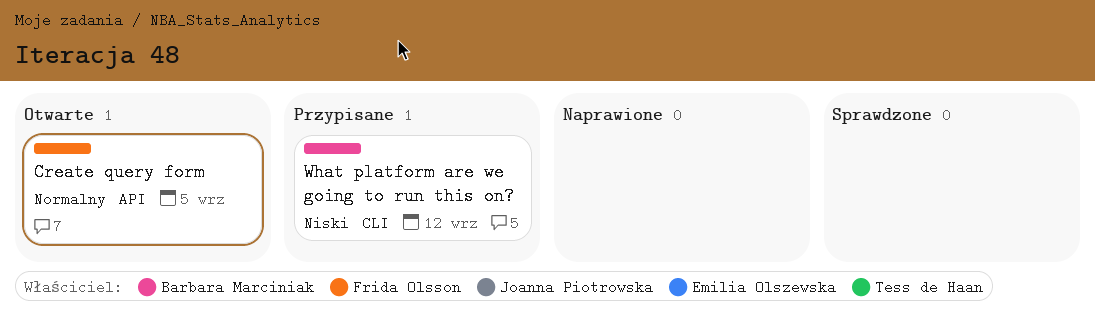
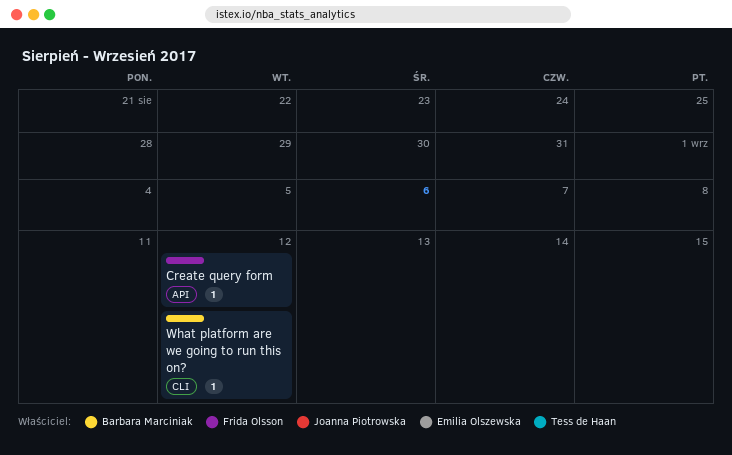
Create query form, due: Sep 5 -> Sep 12

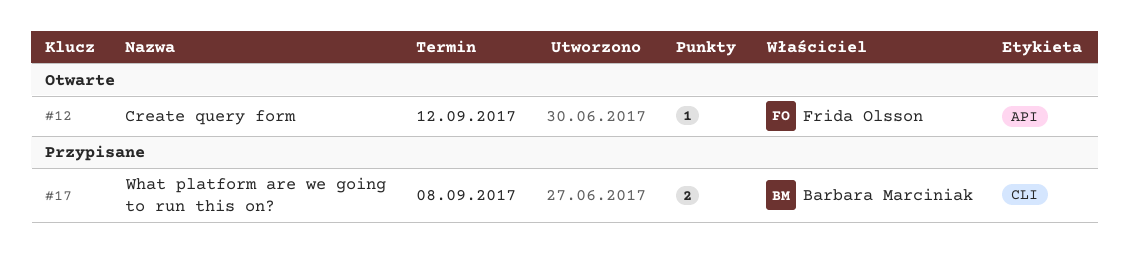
What platform are we going to run this on?, estimate: 1 -> 2
What platform are we going to run this on?, due: Sep 12 -> Sep 8

